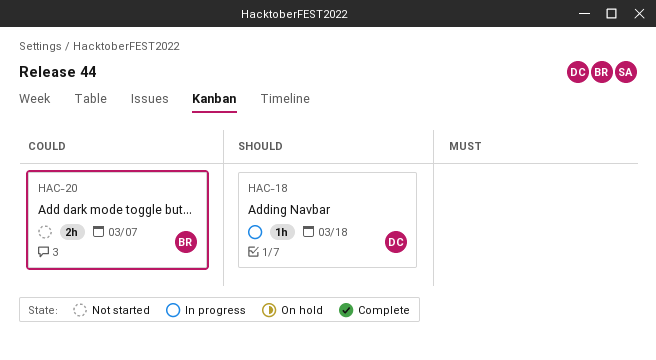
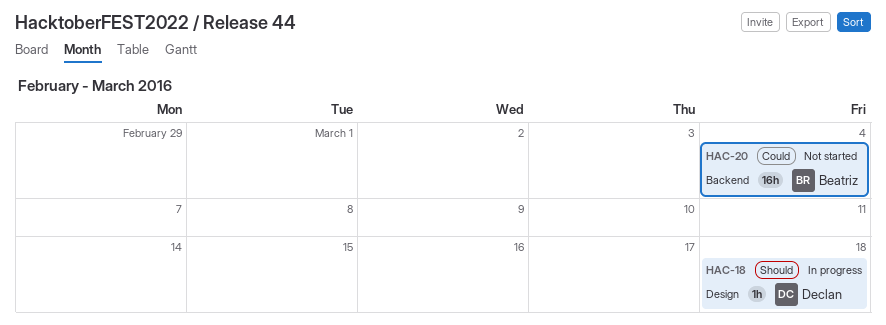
HAC-20, estimate: 2h -> 16h
HAC-20, due: Mar 7 -> Mar 4

